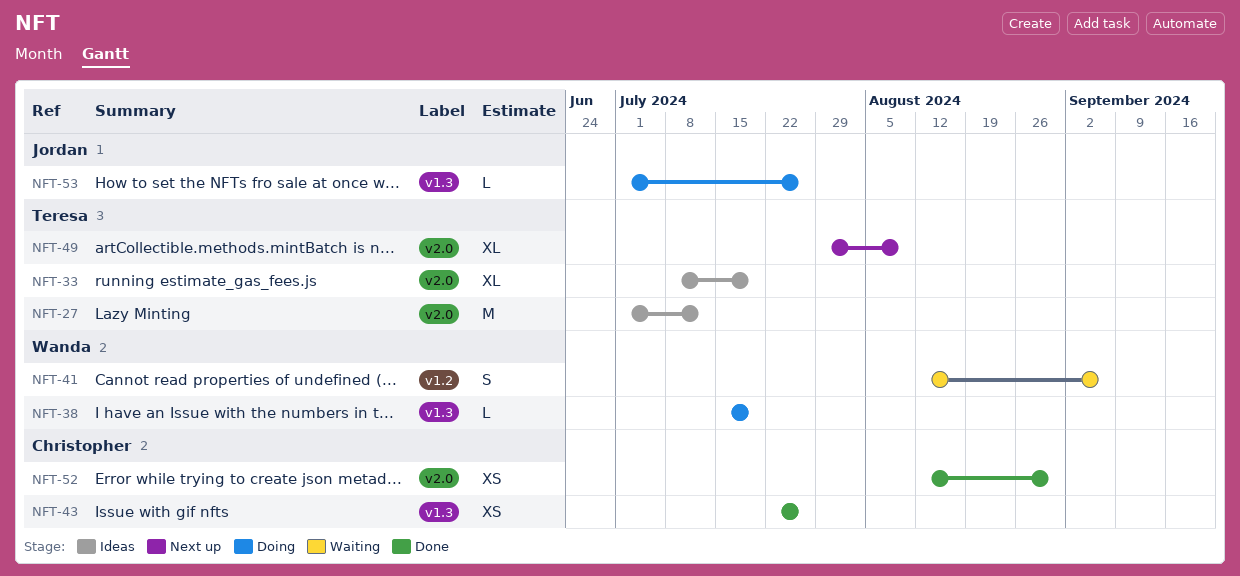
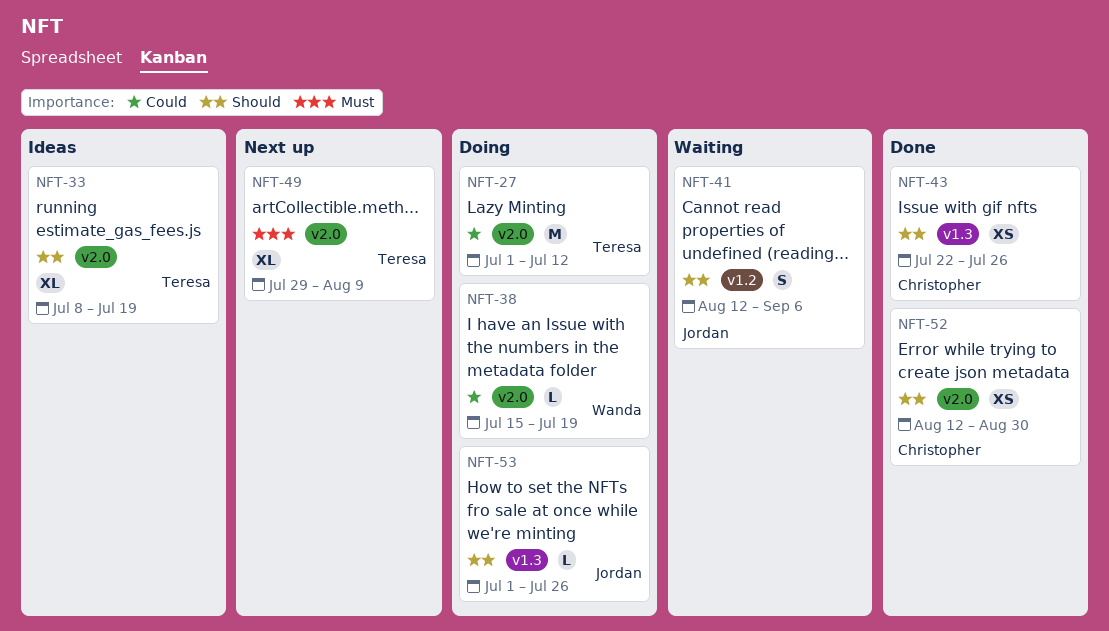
NFT-27, status: Ideas -> Doing
NFT-38, label: v1.3 -> v2.0
NFT-41, owner: Wanda -> Jordan

